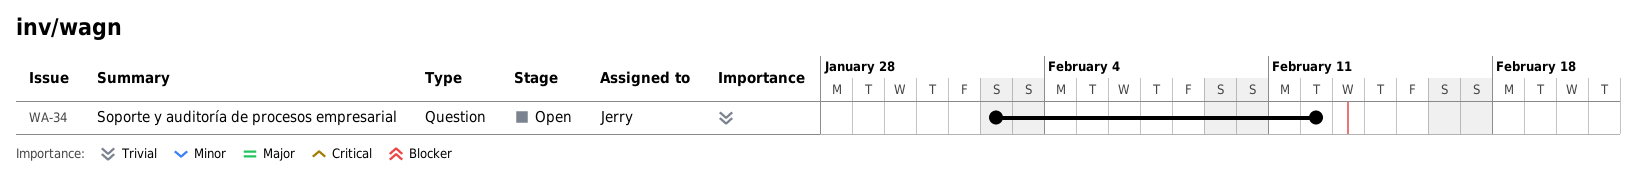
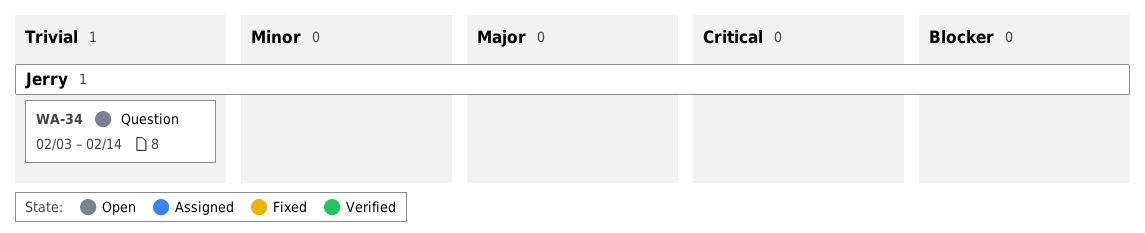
WA-34, start: Feb 2 -> Feb 3
WA-34, due: Feb 12 -> Feb 14

